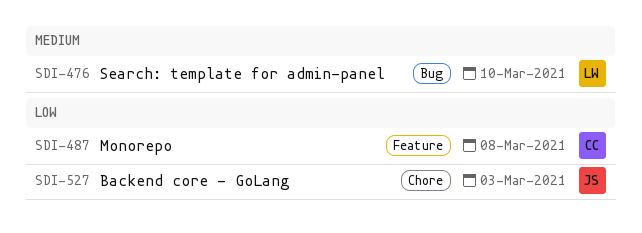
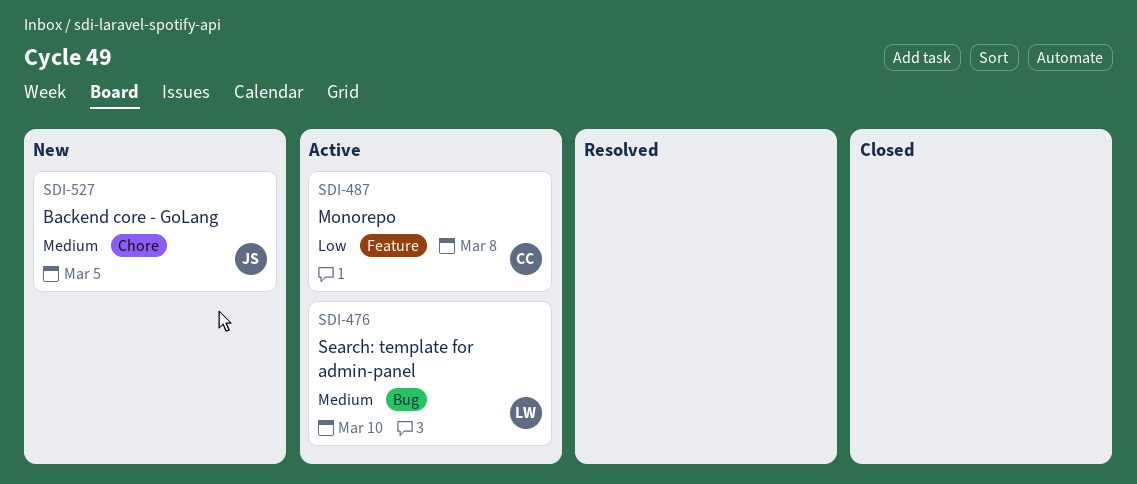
SDI-527, priority: Low -> Medium
SDI-527, due: Mar 3 -> Mar 5

